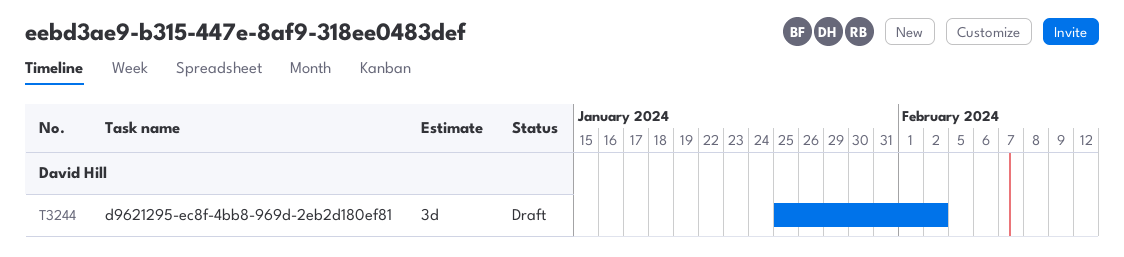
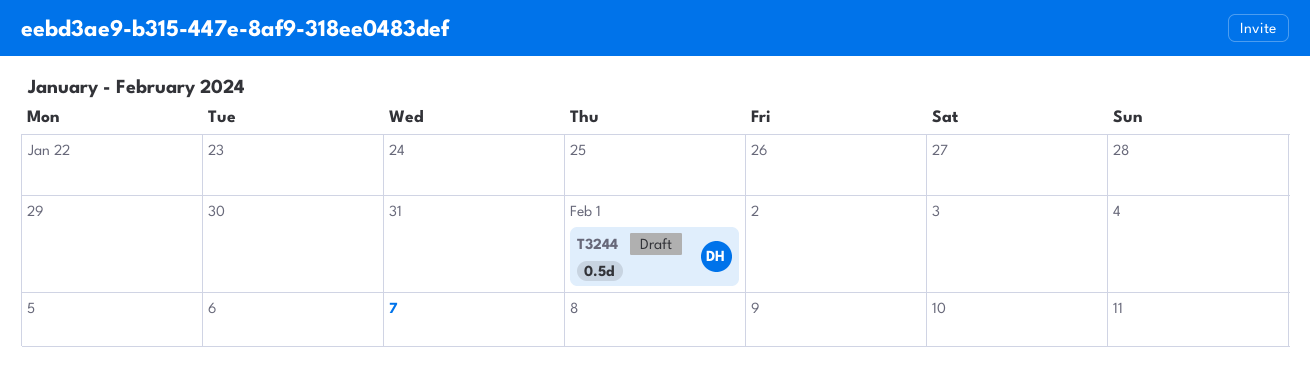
T3244, estimate: 3d -> 0.5d
T3244, due: Feb 2 -> Feb 1

